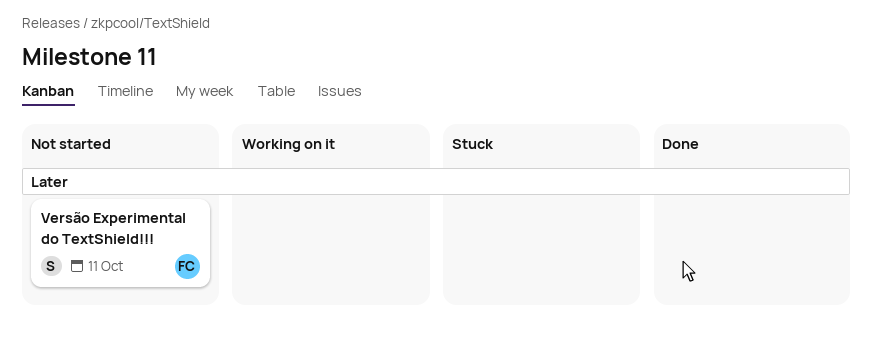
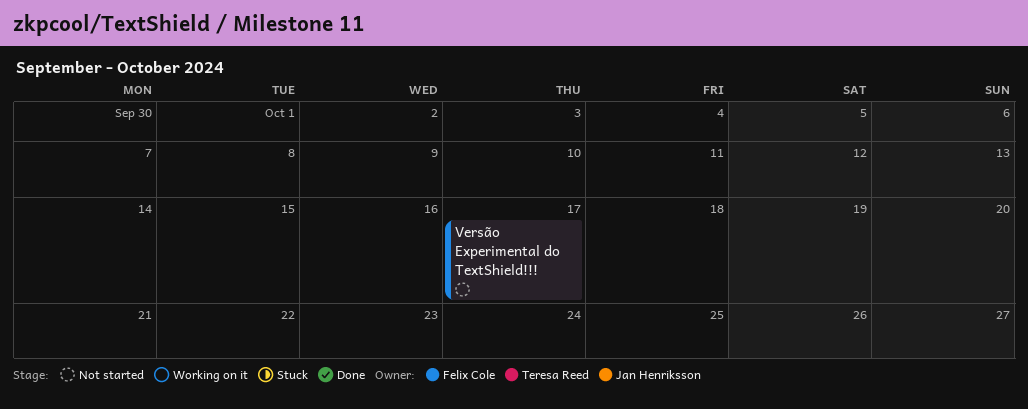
Versão Experimental do TextShield!!!, due: Oct 11 -> Oct 17

